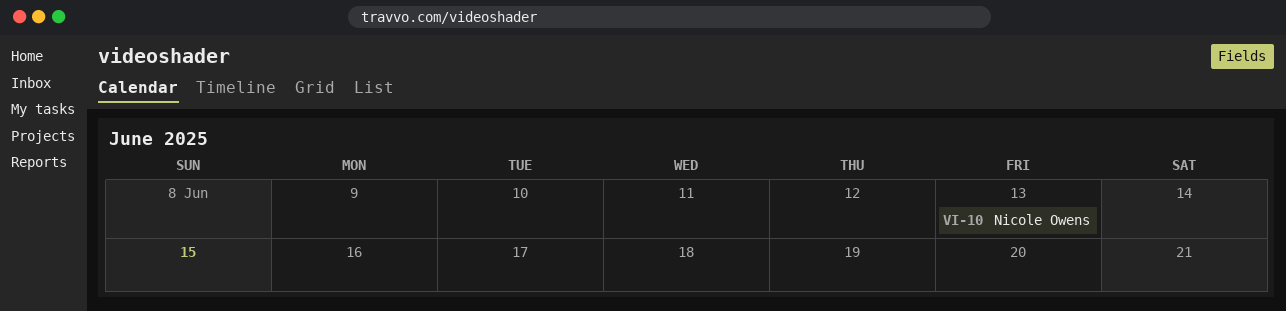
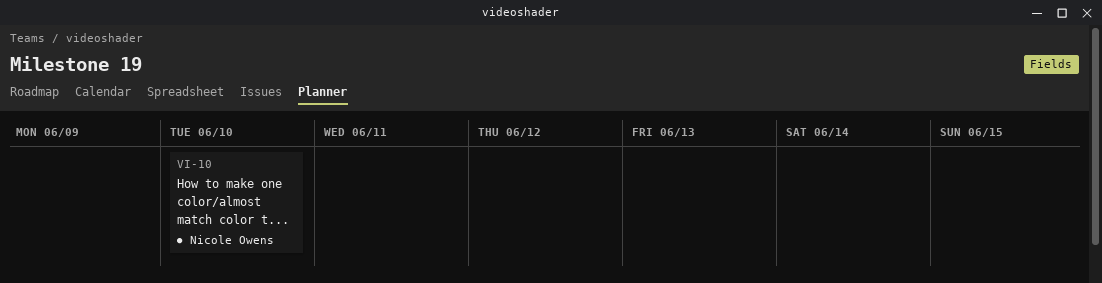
VI-10, due: Jun 13 -> Jun 10

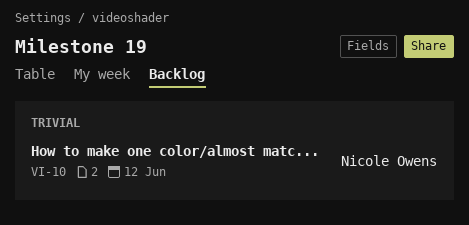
VI-10, due: Jun 10 -> Jun 12

